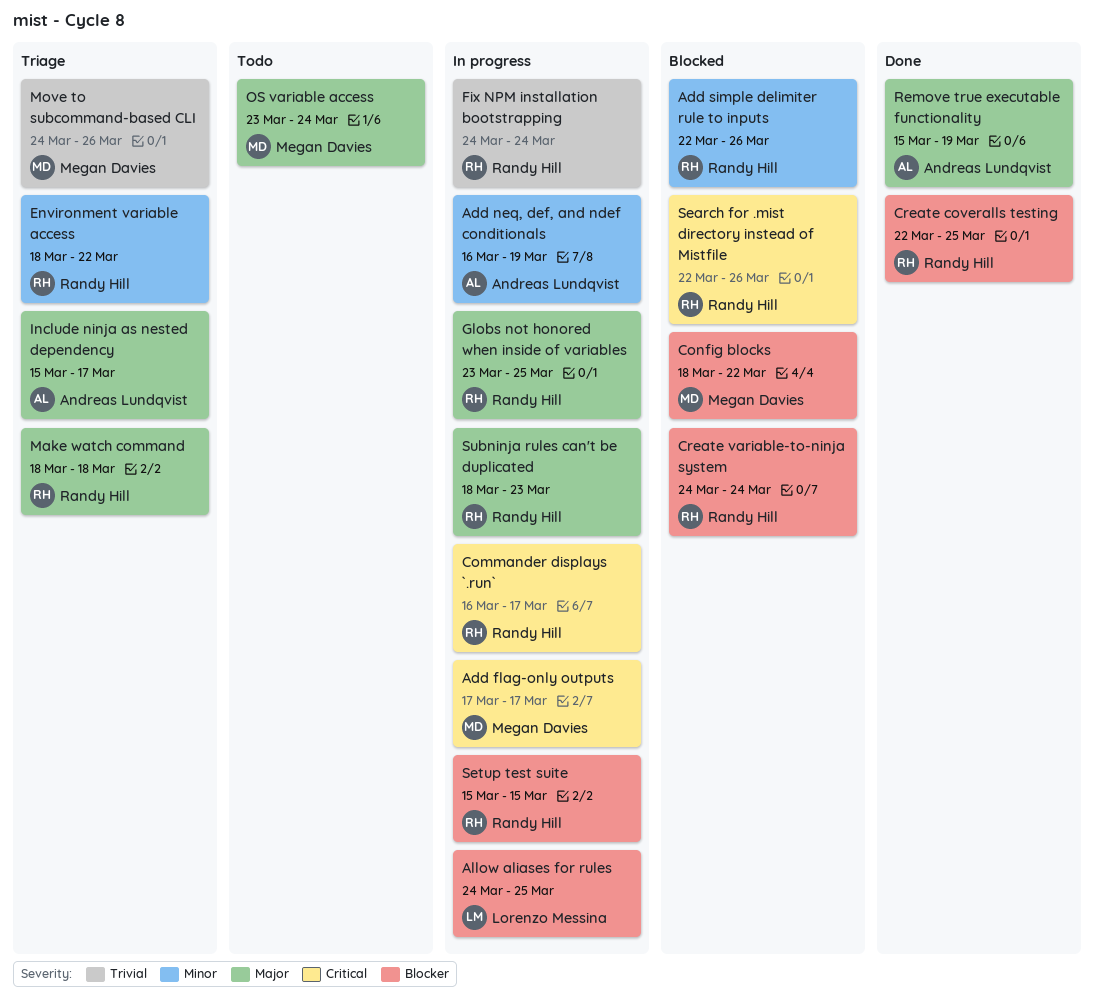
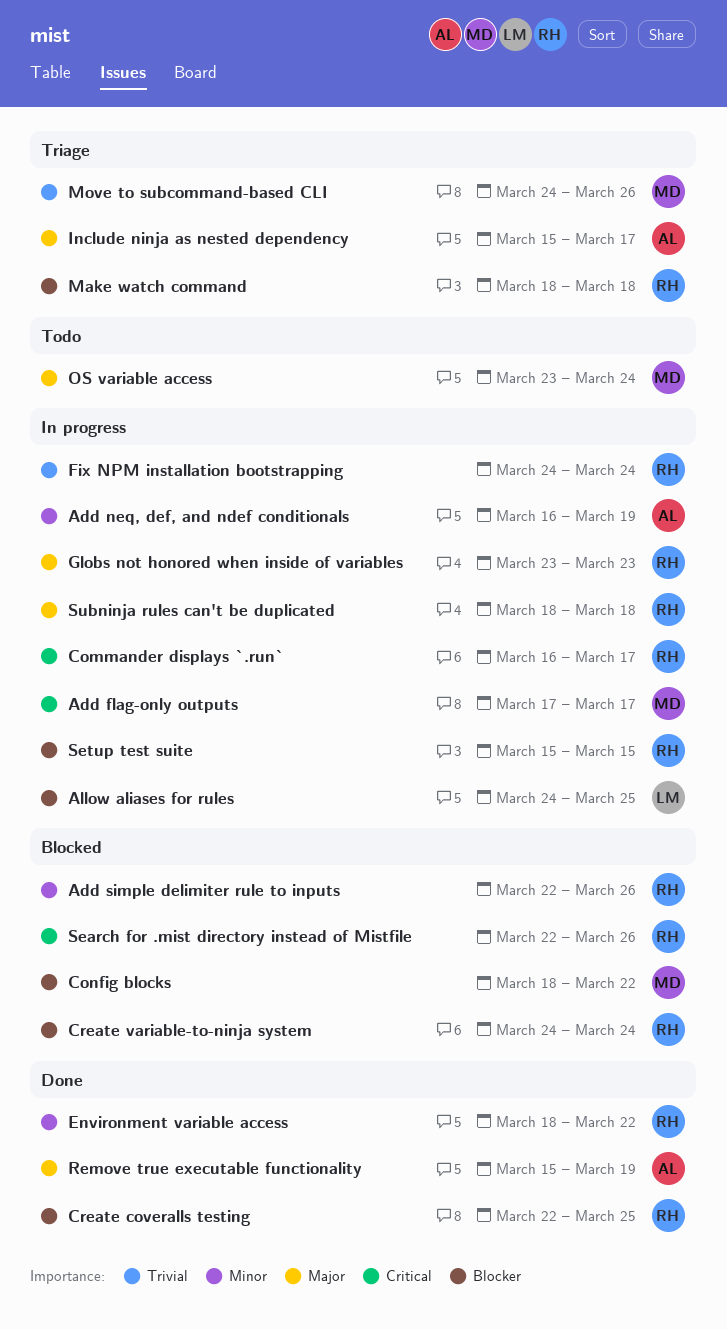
Environment variable access, status: Triage -> Done
Globs not honored when inside of variables, due: Mar 25 -> Mar 23
Make watch command, priority: Major -> Blocker
Subninja rules can't be duplicated, due: Mar 23 -> Mar 18

